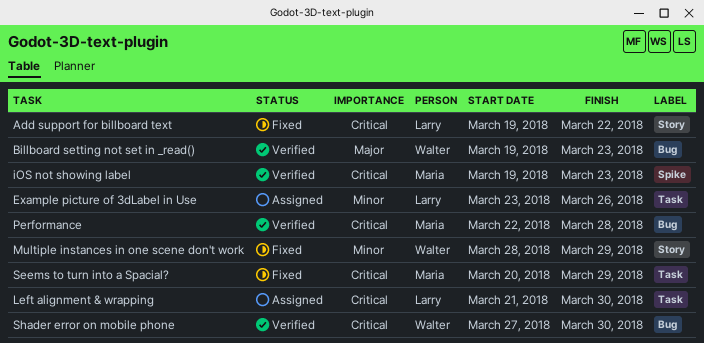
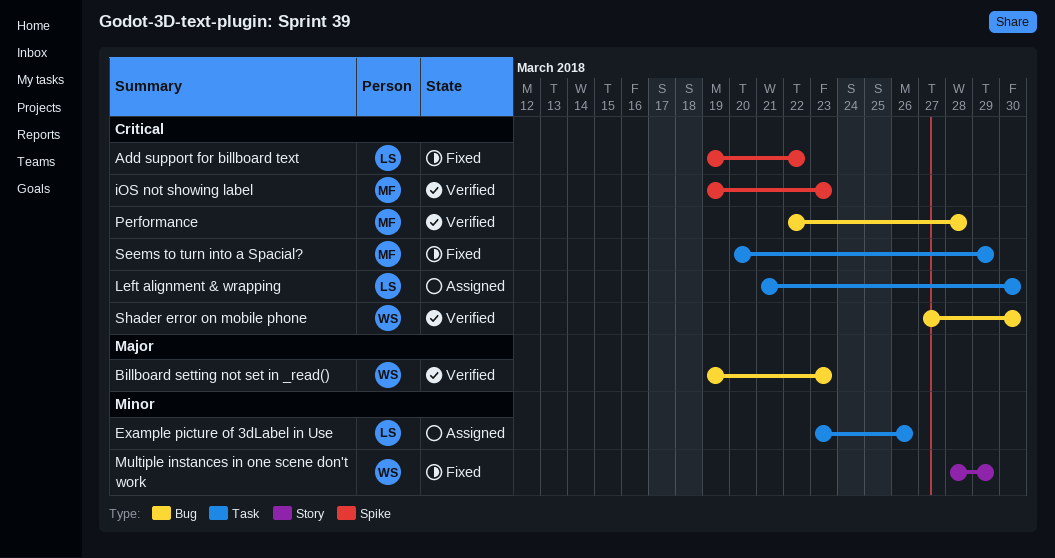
Add support for billboard text, label: Story -> Spike

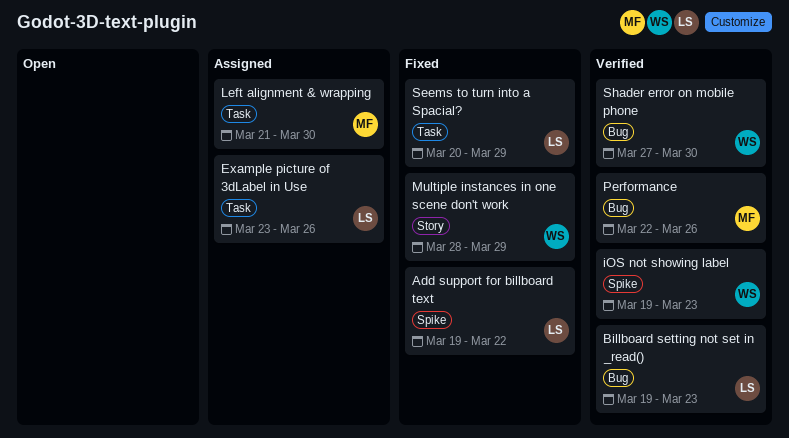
Billboard setting not set in _read(), owner: WS -> LS
iOS not showing label, owner: MF -> WS
Left alignment & wrapping, owner: LS -> MF
Performance, due: Mar 28 -> Mar 26
Seems to turn into a Spacial?, owner: MF -> LS

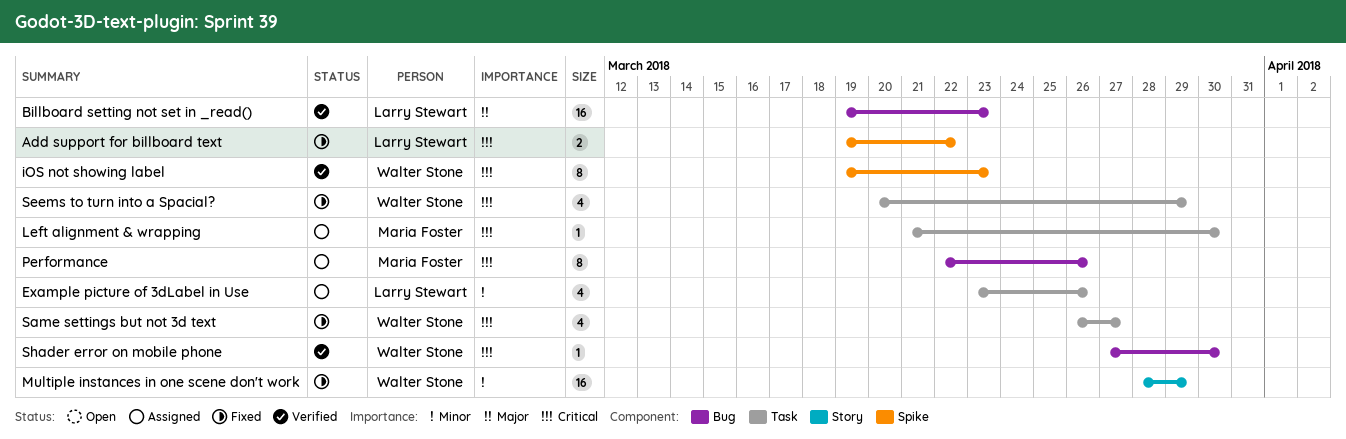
Performance, status: Verified -> Assigned
Same settings but not 3d text: none -> present
Seems to turn into a Spacial?, owner: Larry Stewart -> Walter Stone

